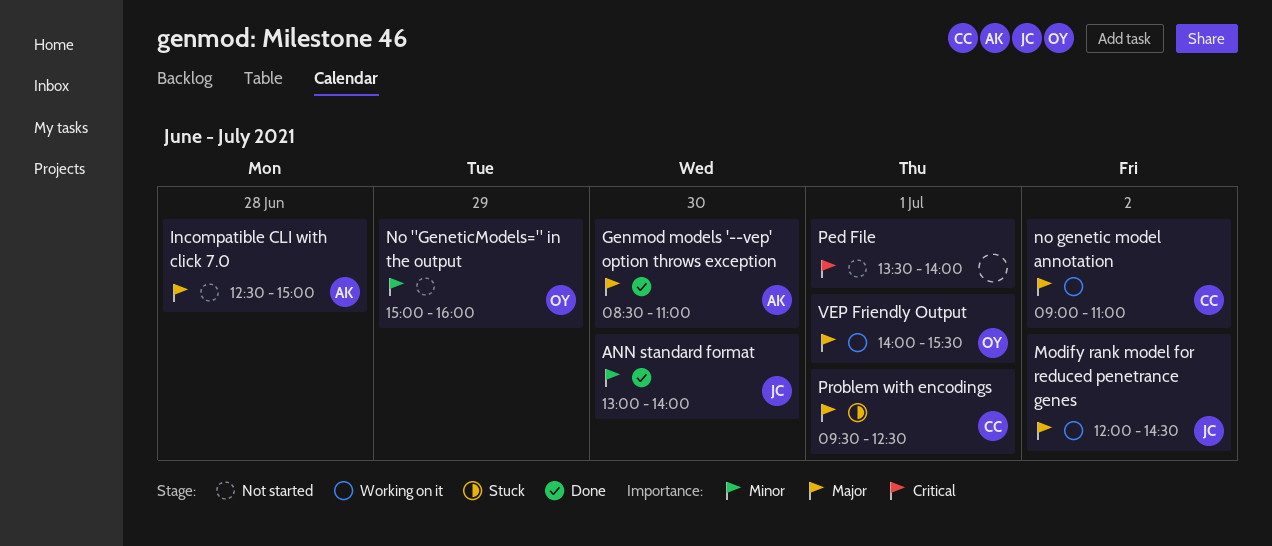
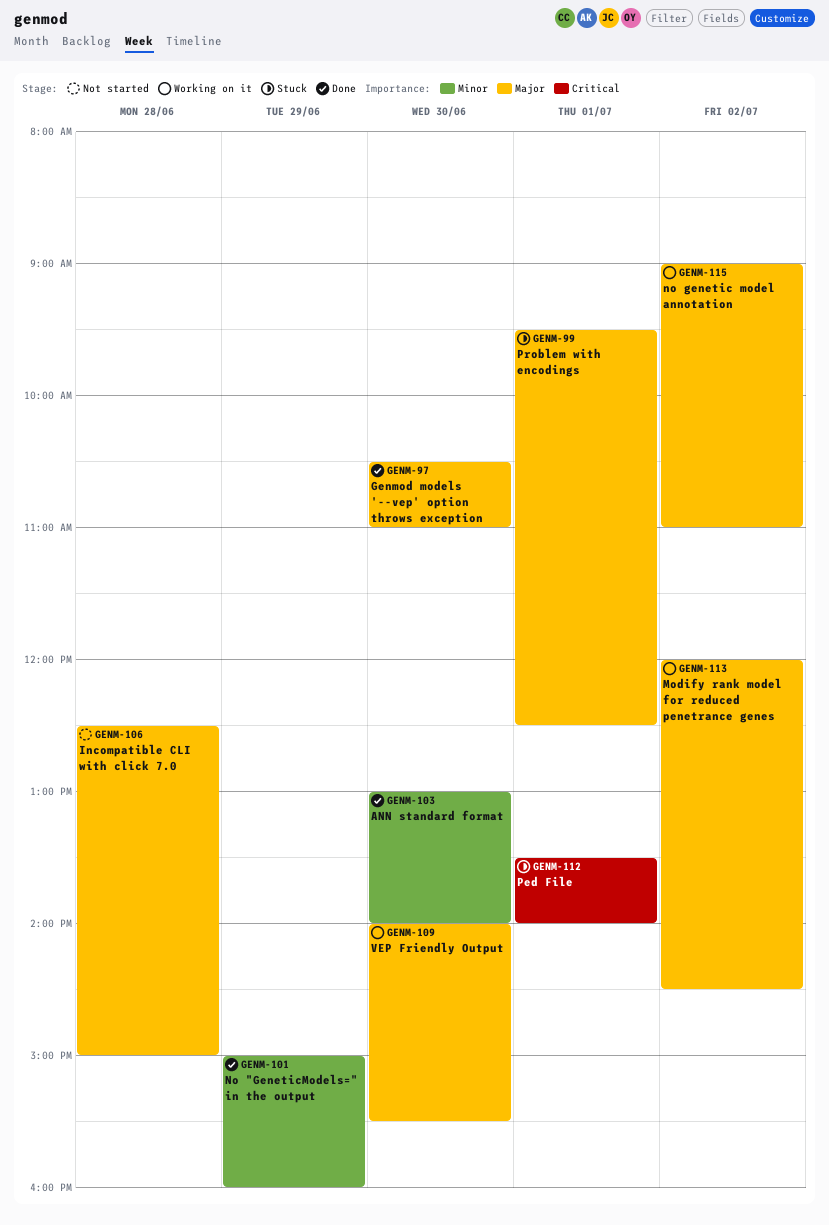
Genmod models '--vep' option throws exception, begins: 08:30 -> 10:30
No "GeneticModels=" in the output, status: Not started -> Done
Ped File, status: Not started -> Stuck
VEP Friendly Output, day: Jul 1 -> Jun 30

